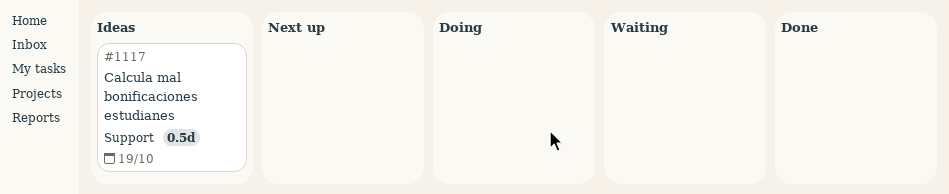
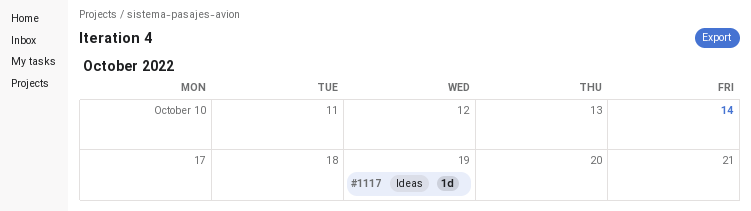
#1117, estimate: 0.5d -> 1d

